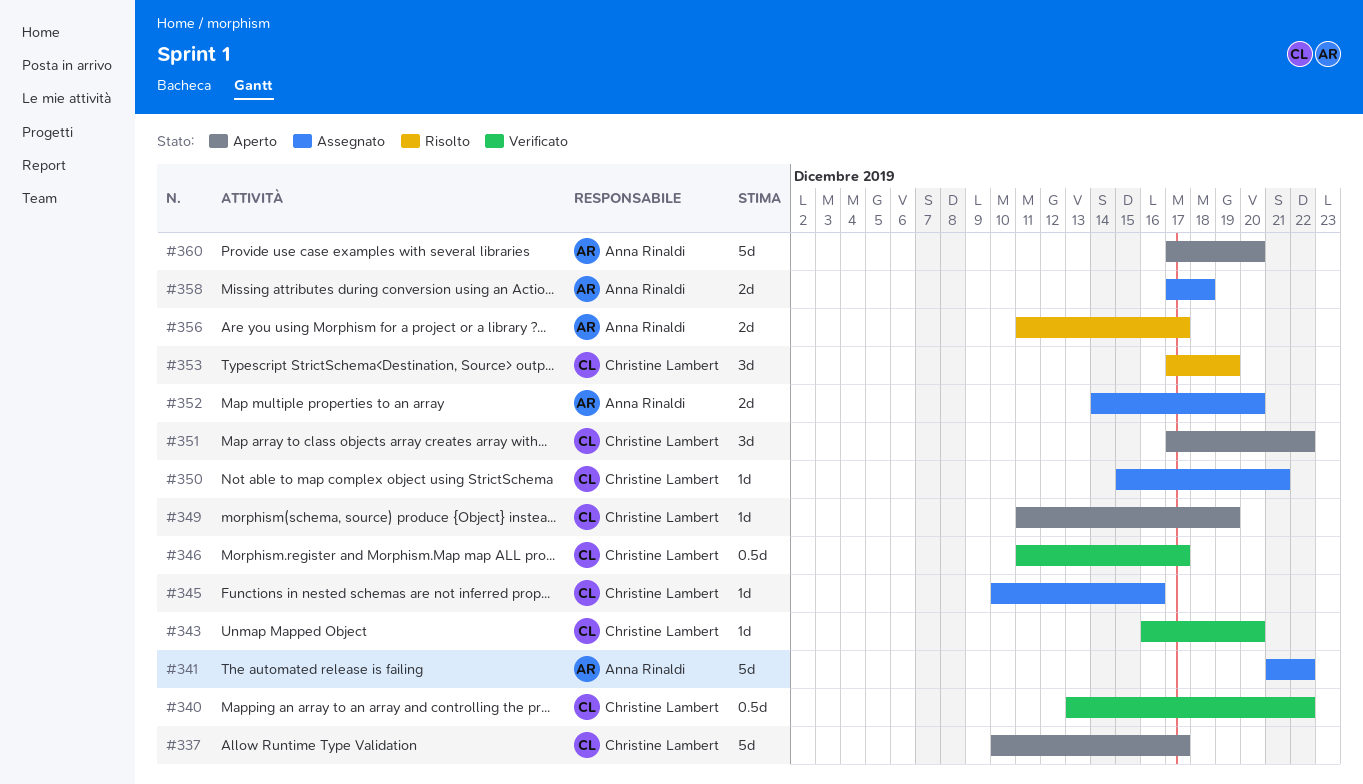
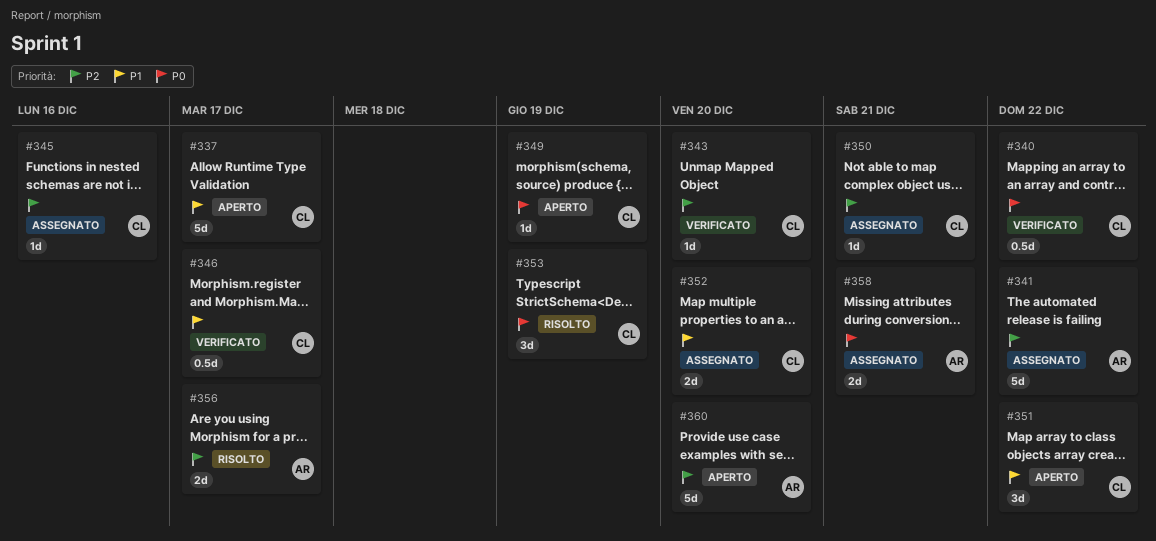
#352, owner: Anna Rinaldi -> Christine Lambert
#358, due: Dec 18 -> Dec 21

